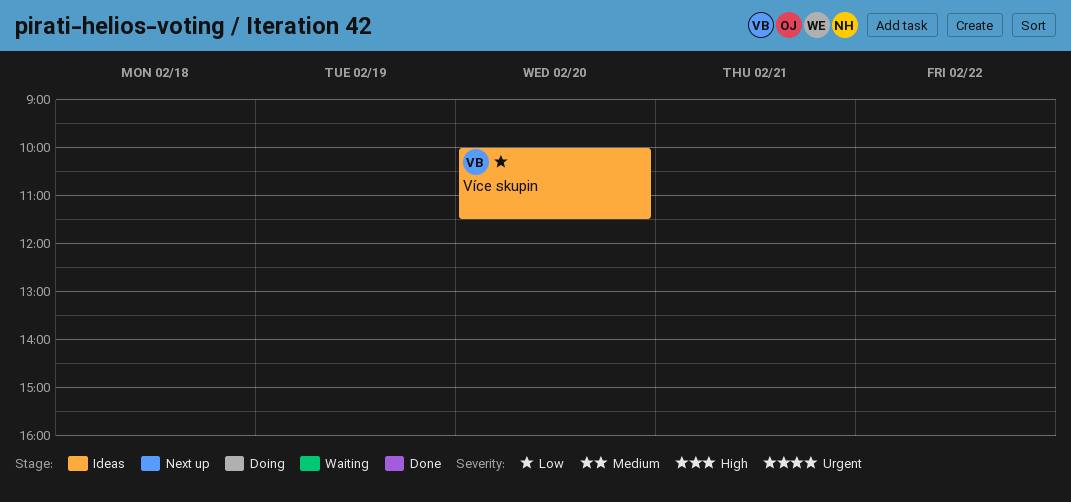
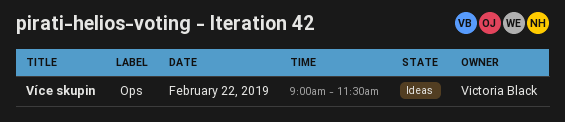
Více skupin, day: Feb 20 -> Feb 22
Více skupin, begins: 10:00 -> 09:00

